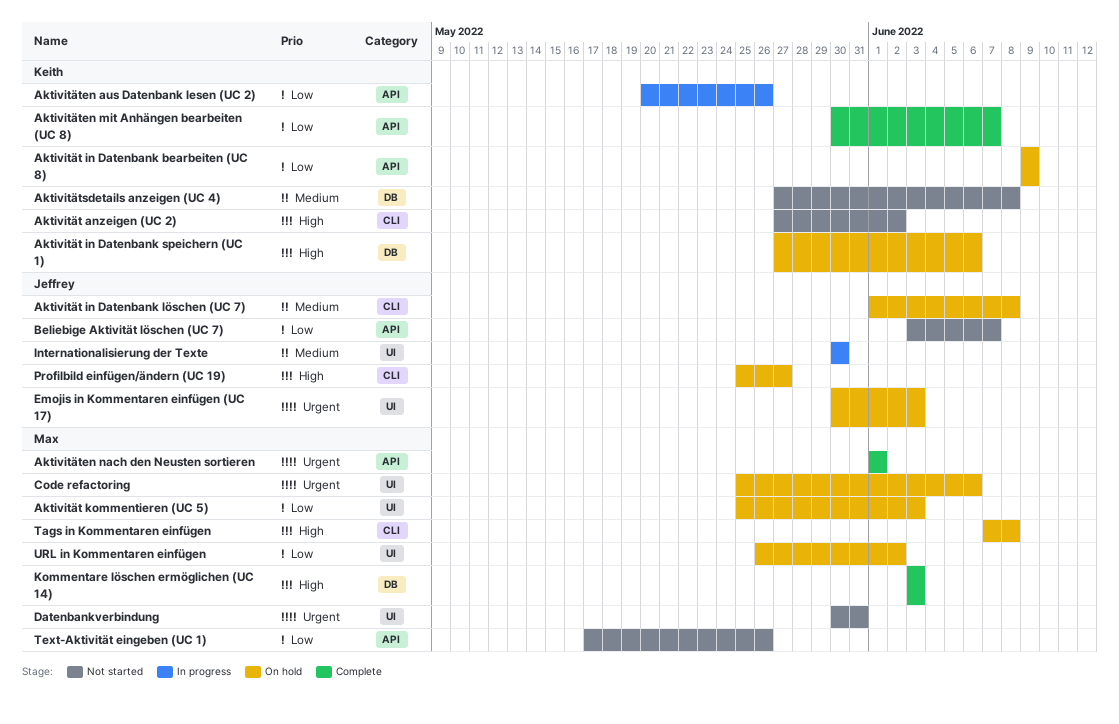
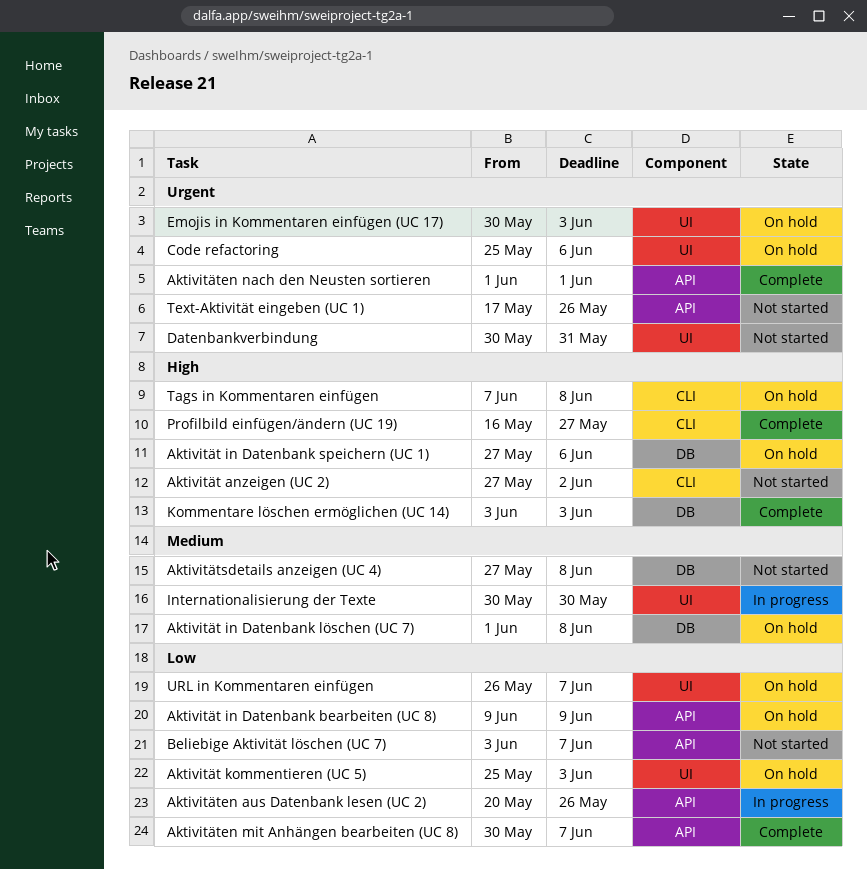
Aktivität in Datenbank löschen (UC 7), label: CLI -> DB
Profilbild einfügen/ändern (UC 19), status: On hold -> Complete
Profilbild einfügen/ändern (UC 19), start: May 25 -> May 16
Text-Aktivität eingeben (UC 1), priority: Low -> Urgent
URL in Kommentaren einfügen, due: Jun 2 -> Jun 7

